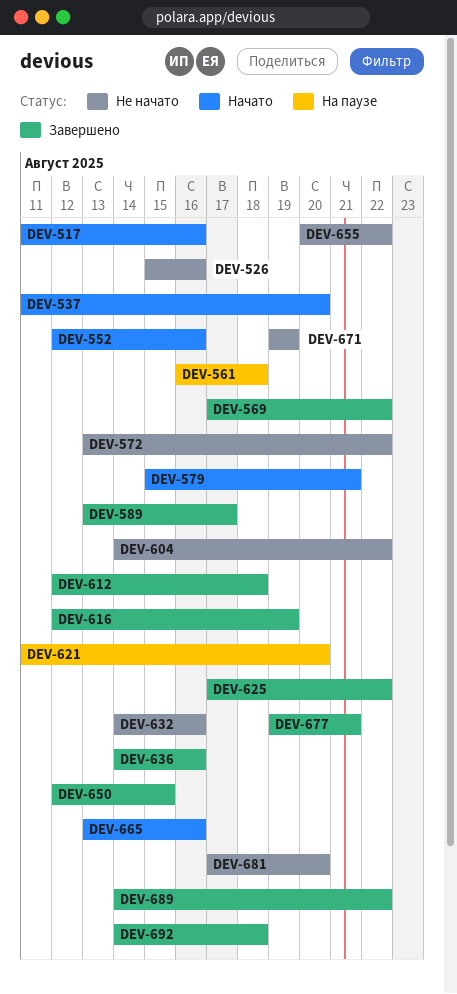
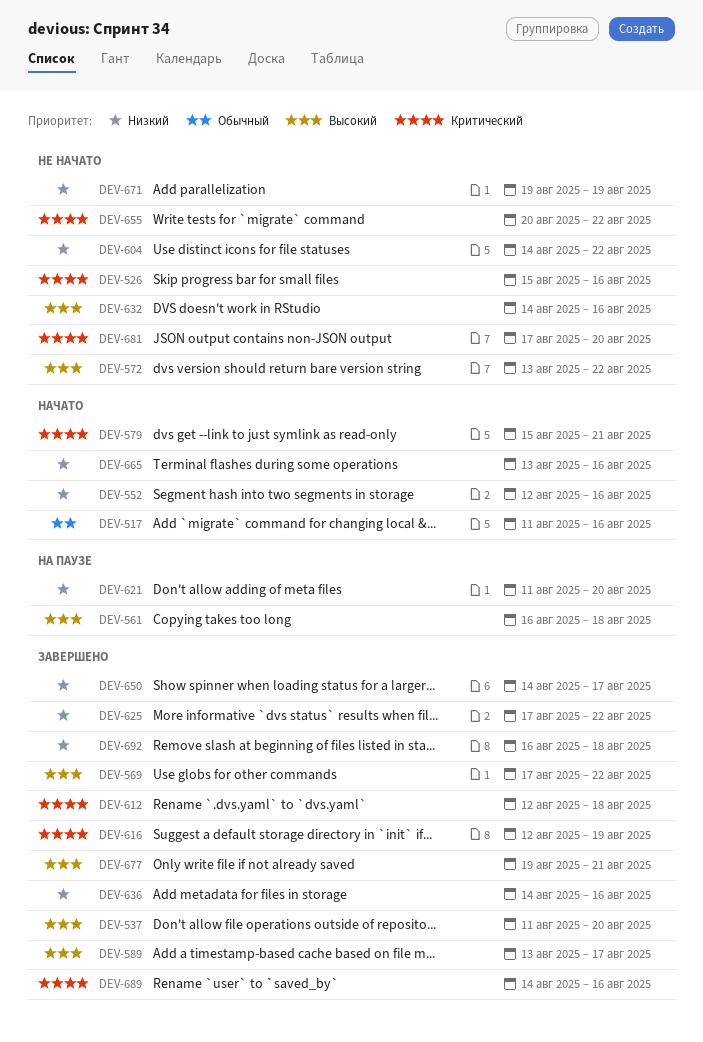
DEV-537, status: Начато -> Завершено
DEV-650, start: Aug 12 -> Aug 14
DEV-650, due: Aug 15 -> Aug 17
DEV-689, due: Aug 22 -> Aug 16
DEV-692, start: Aug 14 -> Aug 16

